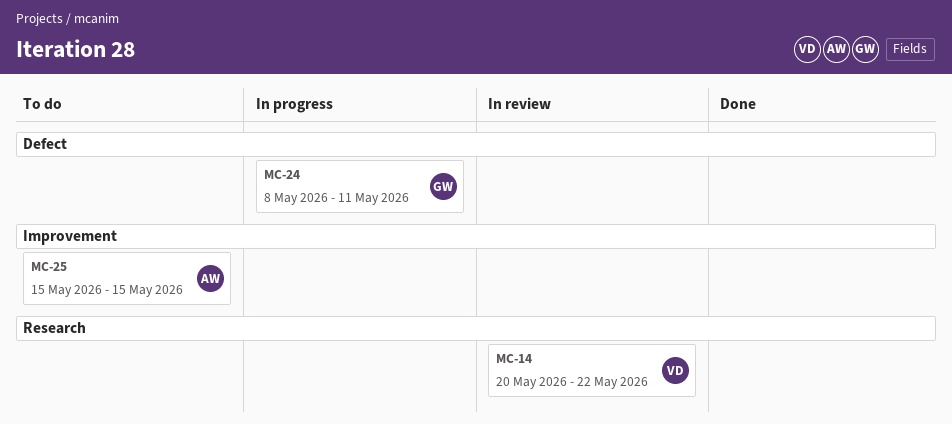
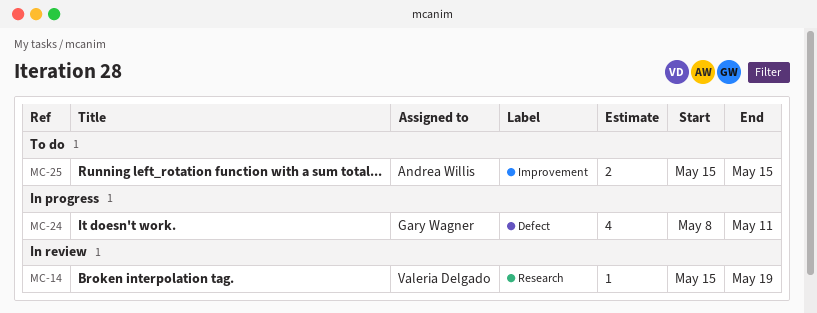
MC-14, start: May 20 -> May 15
MC-14, due: May 22 -> May 19

